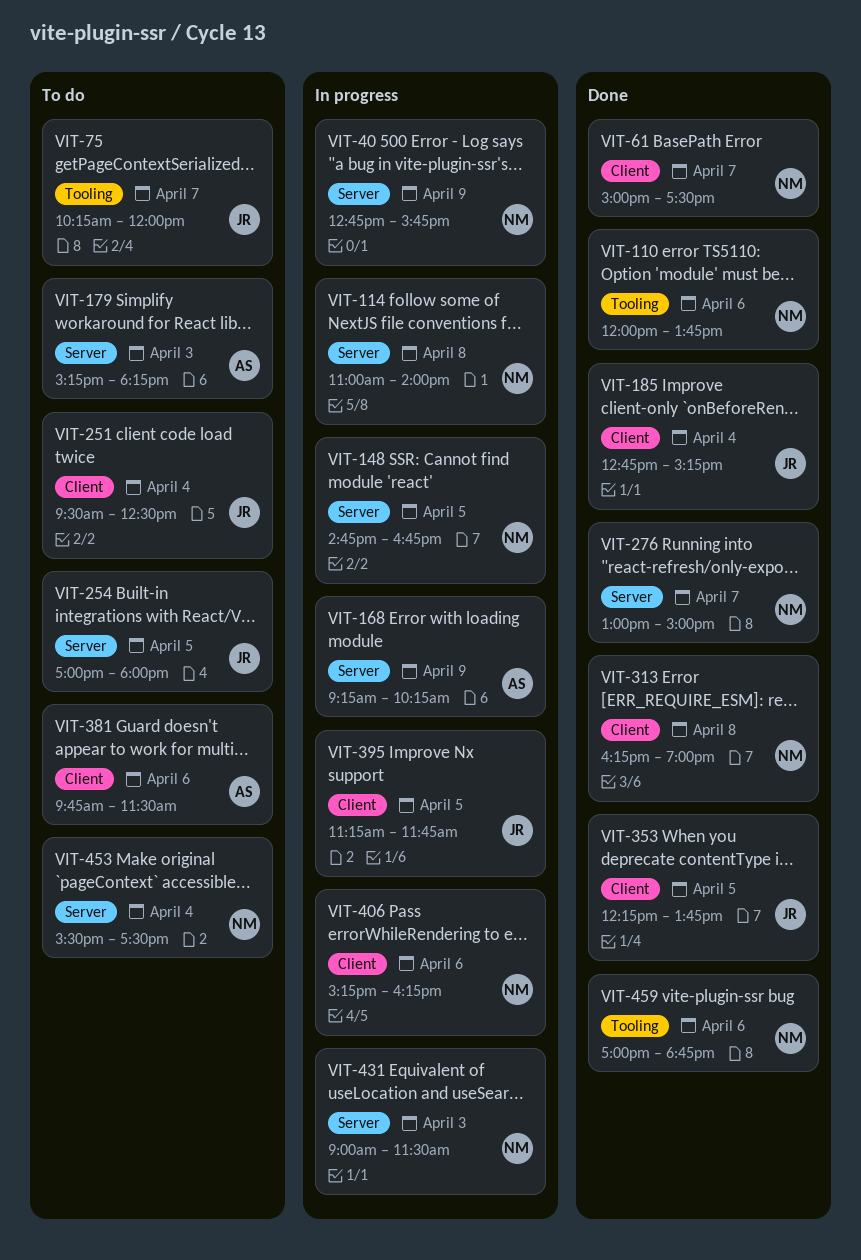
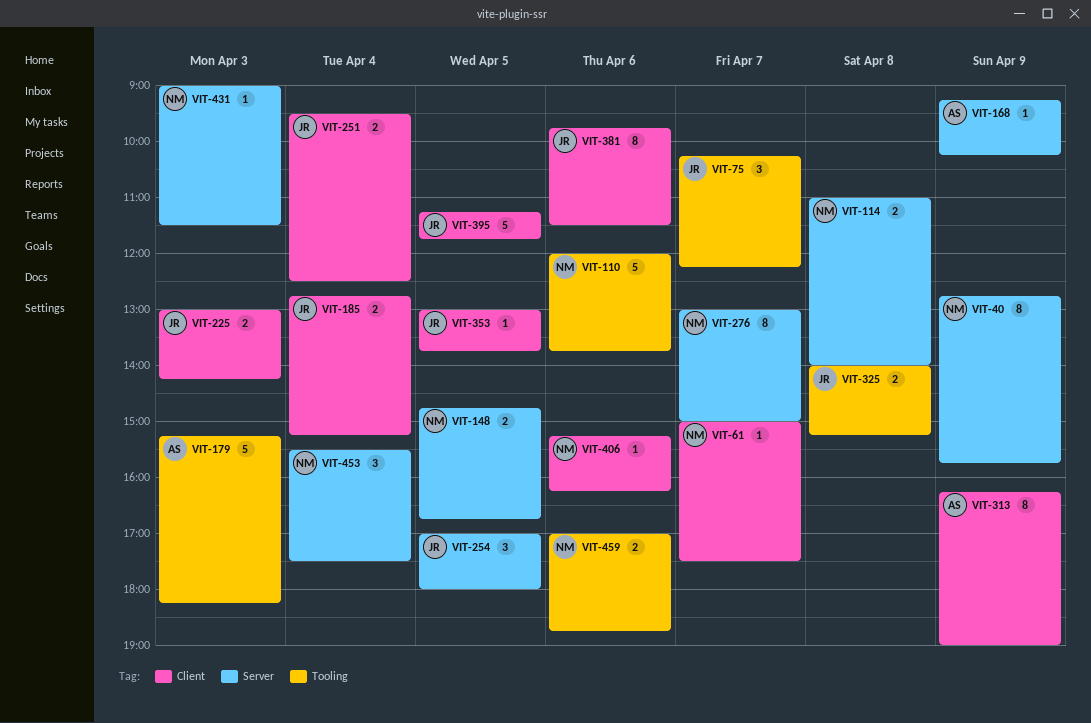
VIT-75, ends: 12:00 -> 12:15
VIT-179, label: Server -> Tooling
VIT-225: none -> present
VIT-313, owner: NM -> AS
VIT-313, day: Apr 8 -> Apr 9
VIT-325: none -> present
VIT-353, begins: 12:15 -> 13:00
VIT-381, owner: AS -> JR

